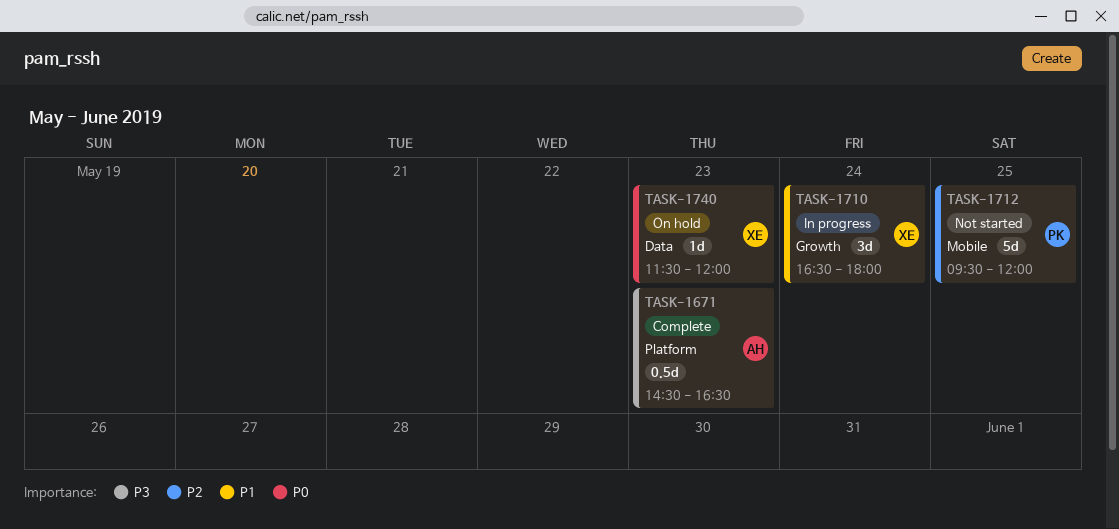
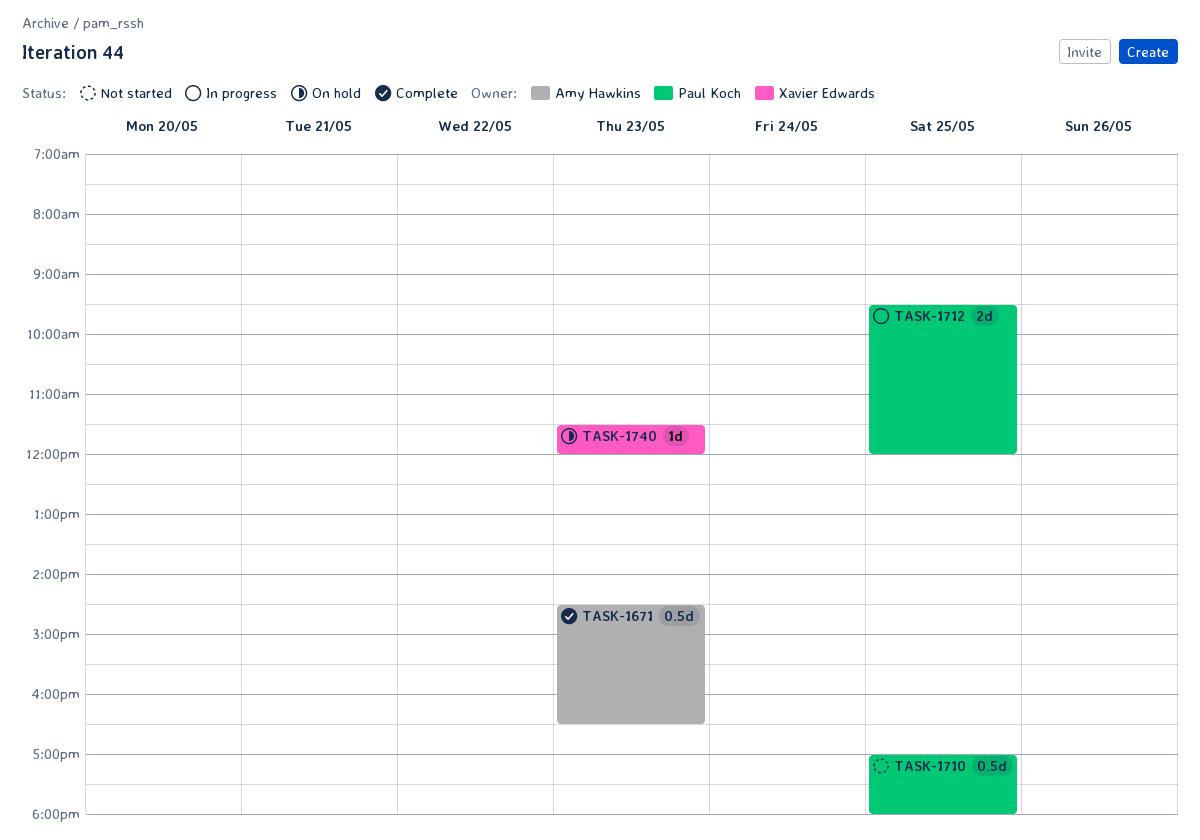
TASK-1710, status: In progress -> Not started
TASK-1710, owner: Xavier Edwards -> Paul Koch
TASK-1710, estimate: 3d -> 0.5d
TASK-1710, day: May 24 -> May 25
TASK-1710, begins: 16:30 -> 17:00
TASK-1712, status: Not started -> In progress
TASK-1712, estimate: 5d -> 2d

